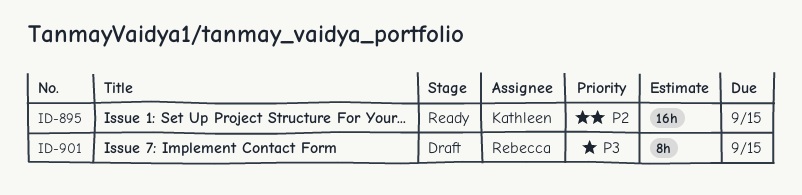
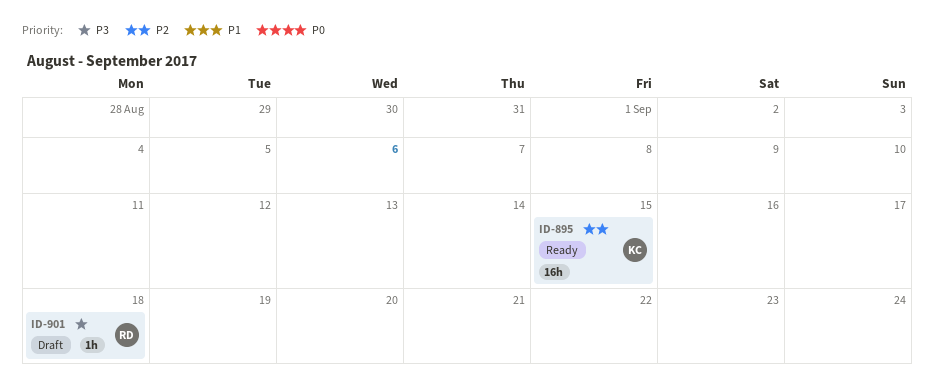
ID-901, estimate: 8h -> 1h
ID-901, due: Sep 15 -> Sep 18

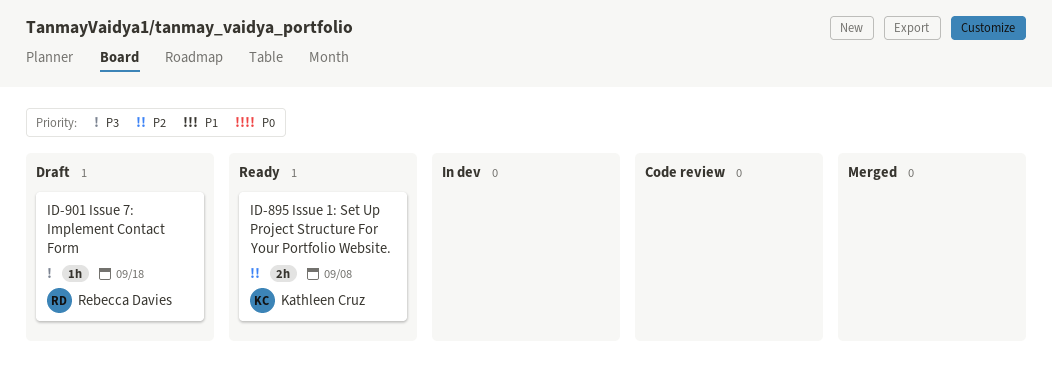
ID-895, estimate: 16h -> 2h
ID-895, due: Sep 15 -> Sep 8

